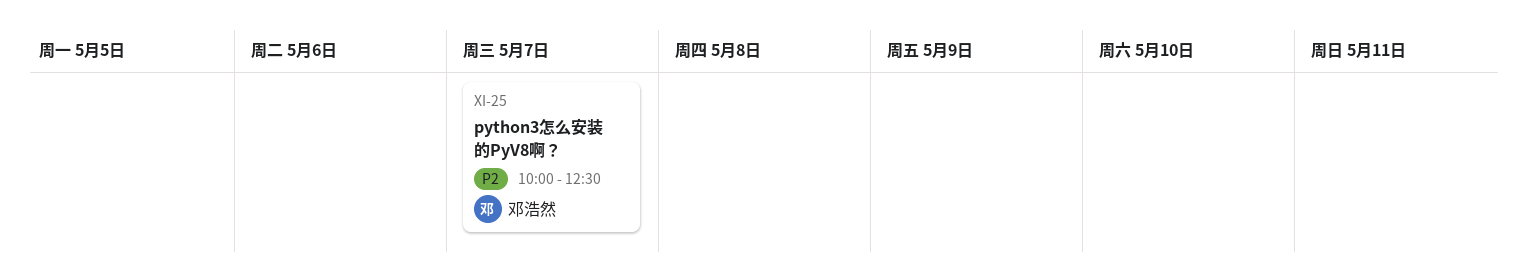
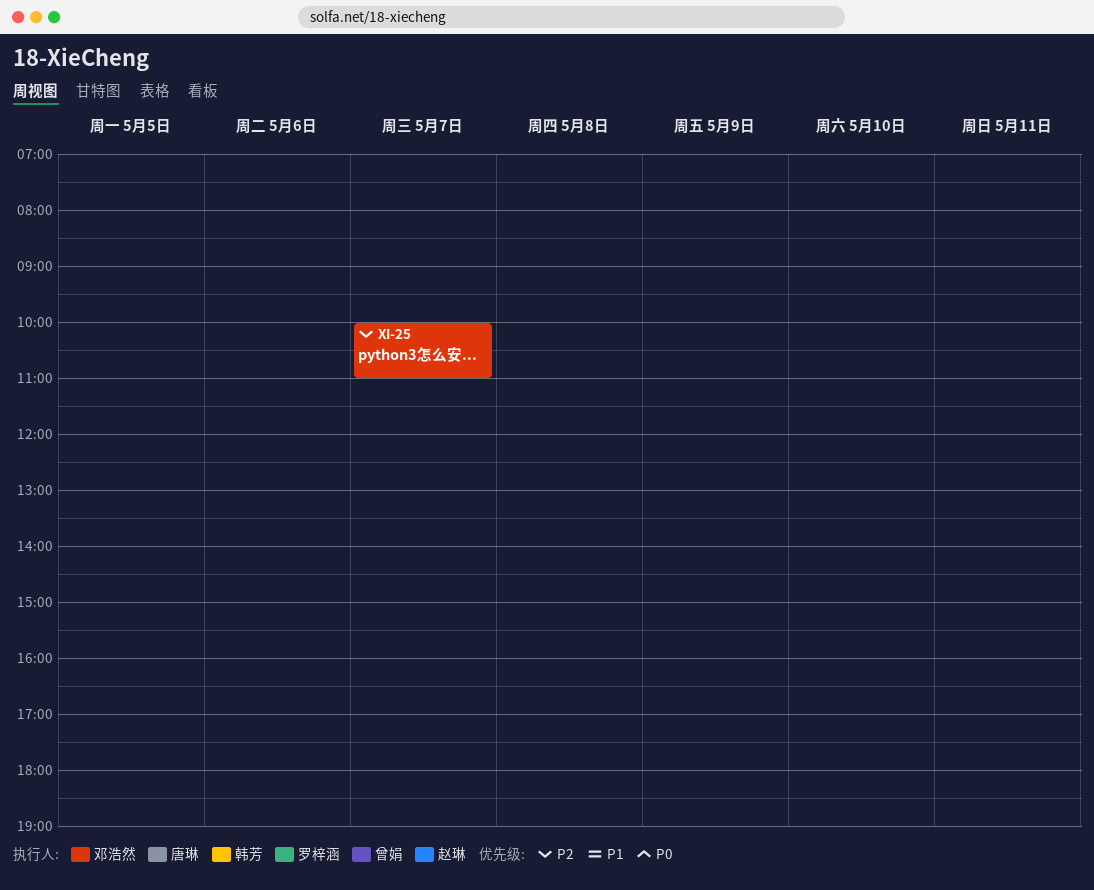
XI-25, ends: 12:30 -> 11:00

